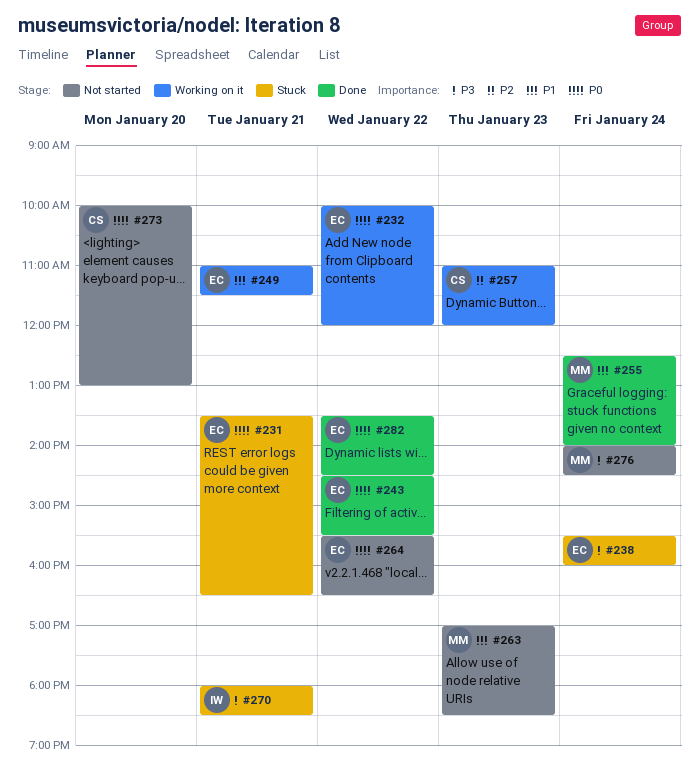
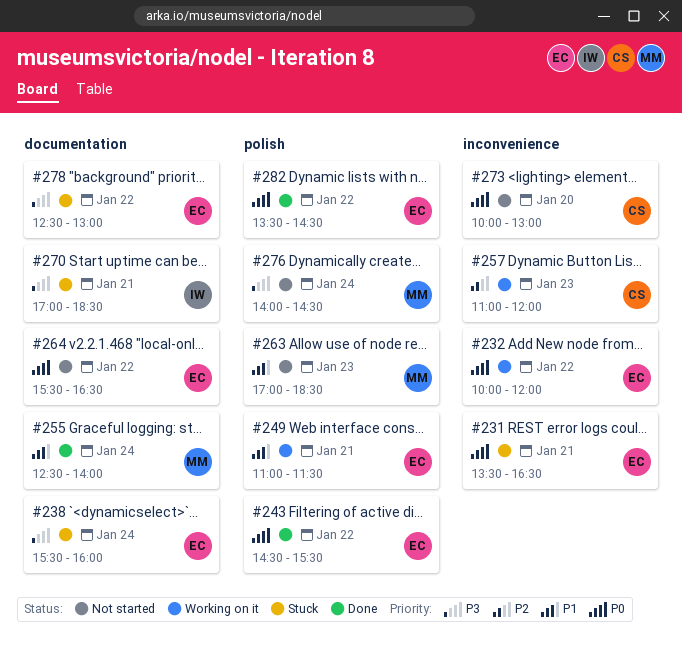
#270, begins: 18:00 -> 17:00
#278: none -> present

